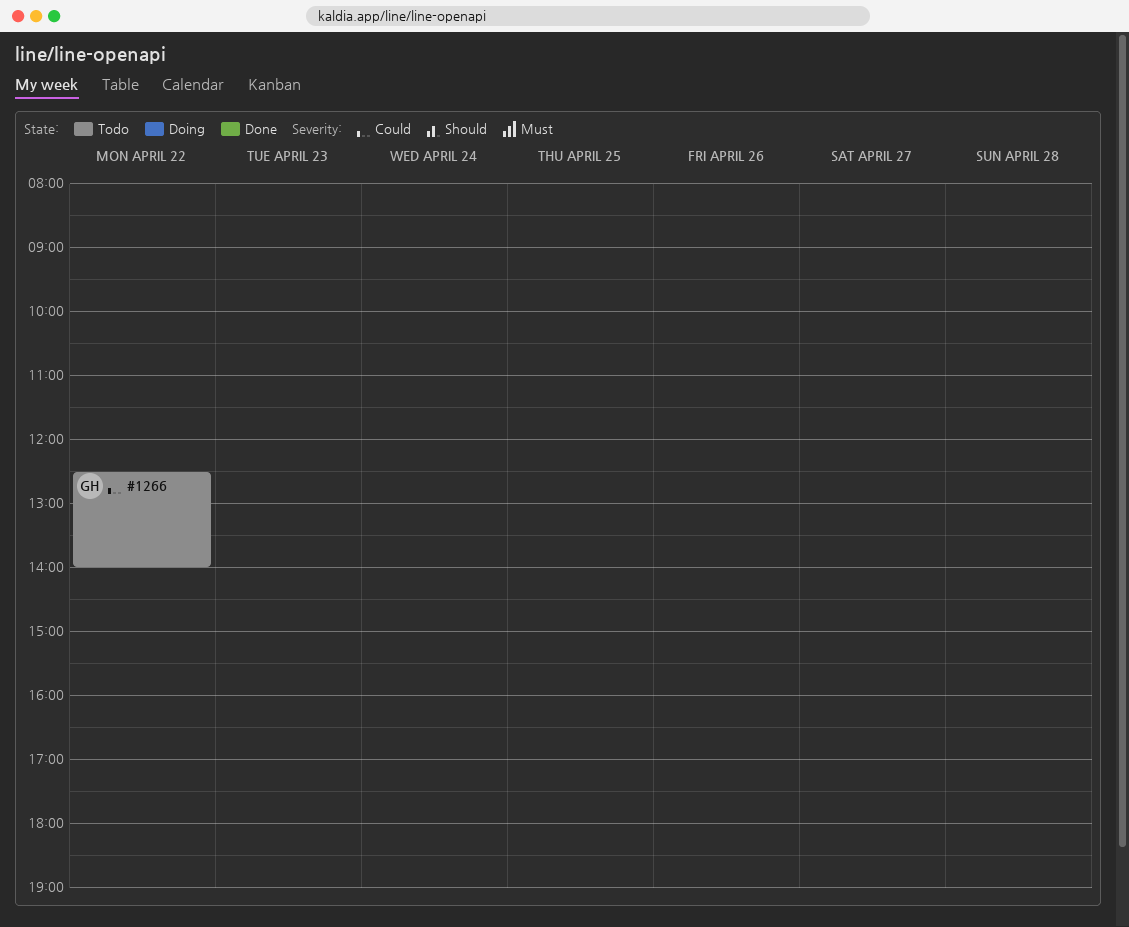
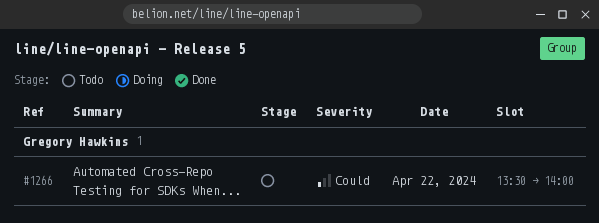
#1266, begins: 12:30 -> 13:30

